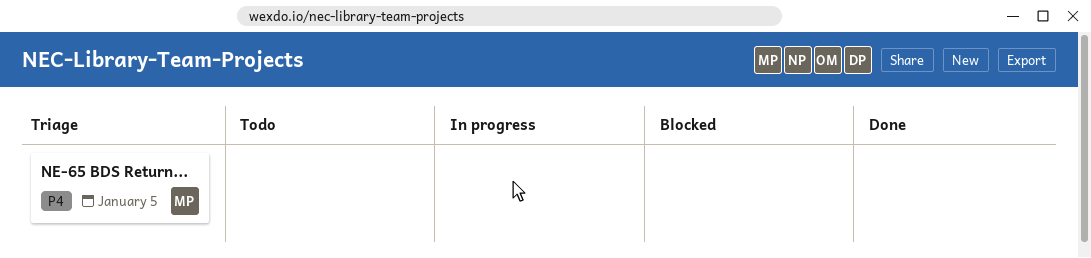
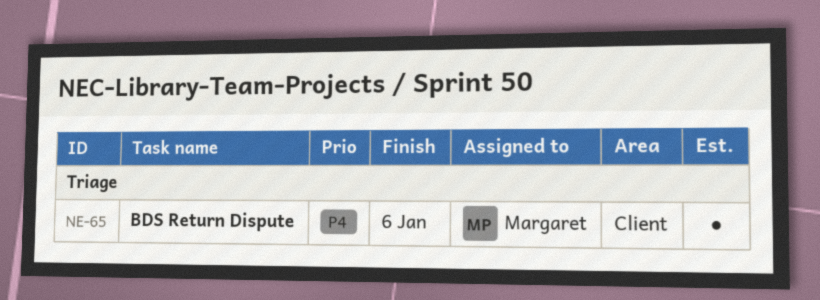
NE-65, due: Jan 5 -> Jan 6

